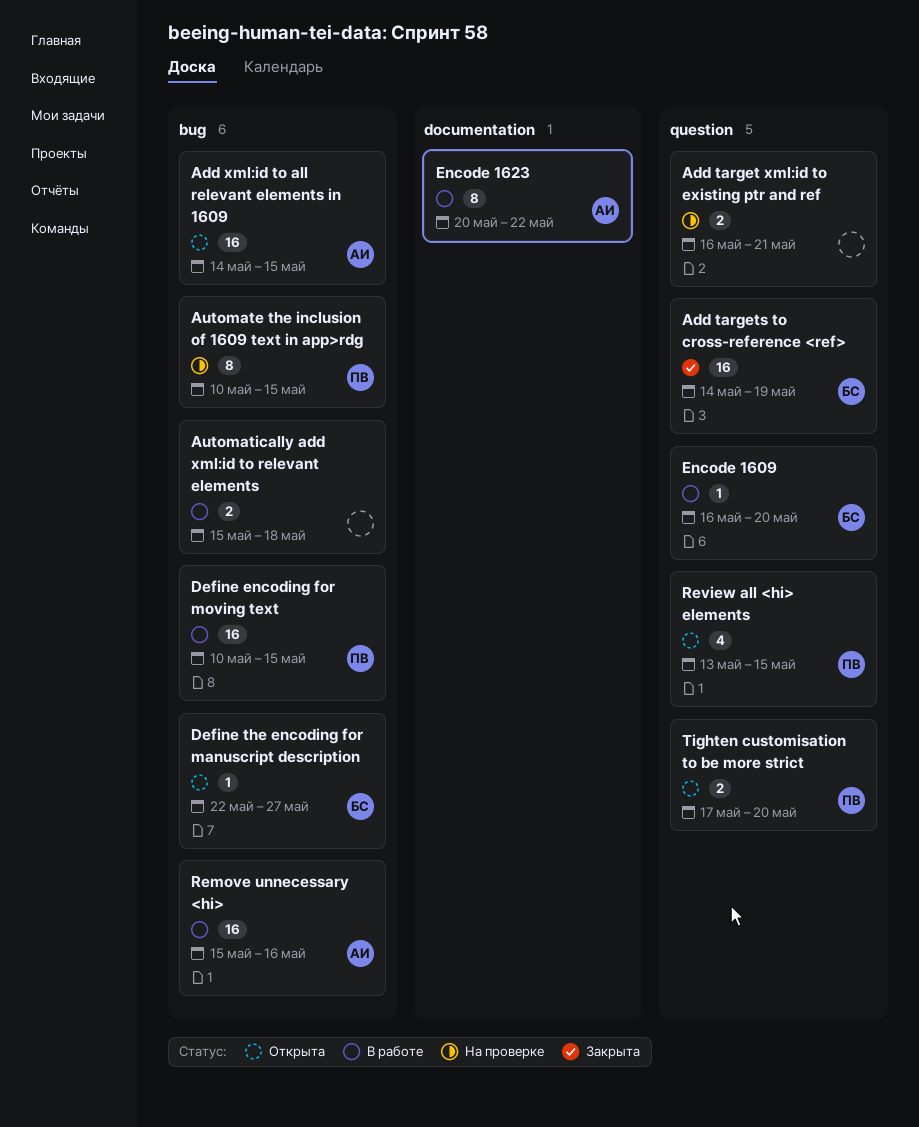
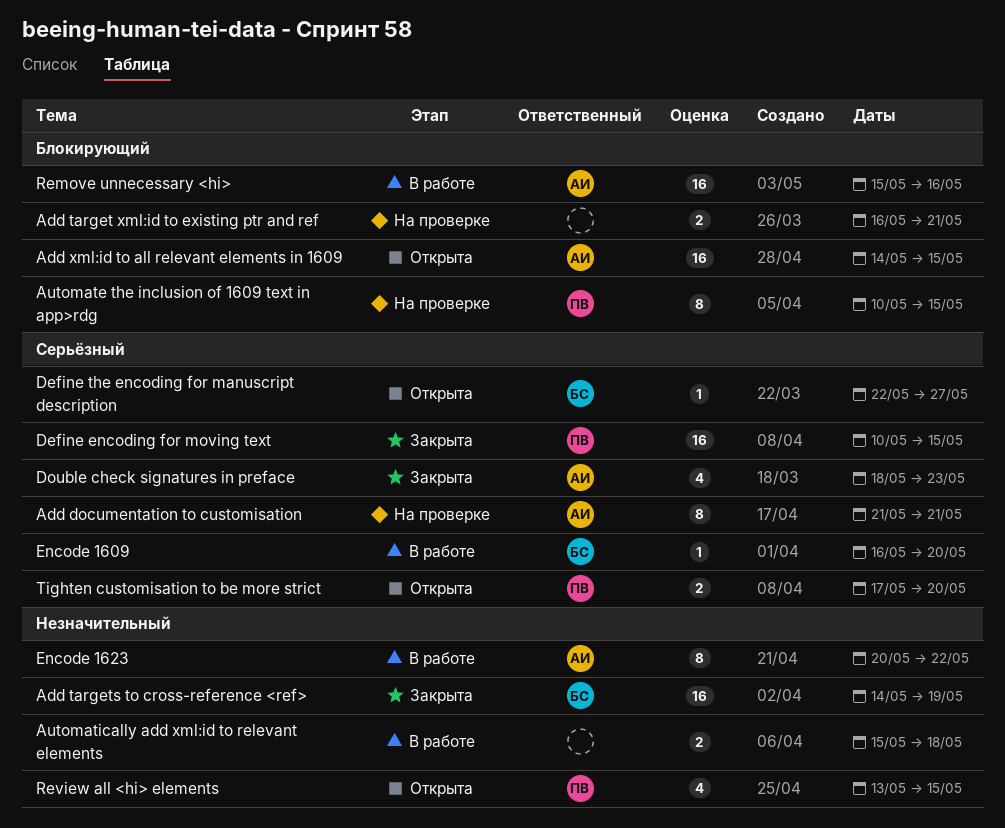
Add documentation to customisation: none -> present
Define encoding for moving text, status: В работе -> Закрыта
Double check signatures in preface: none -> present

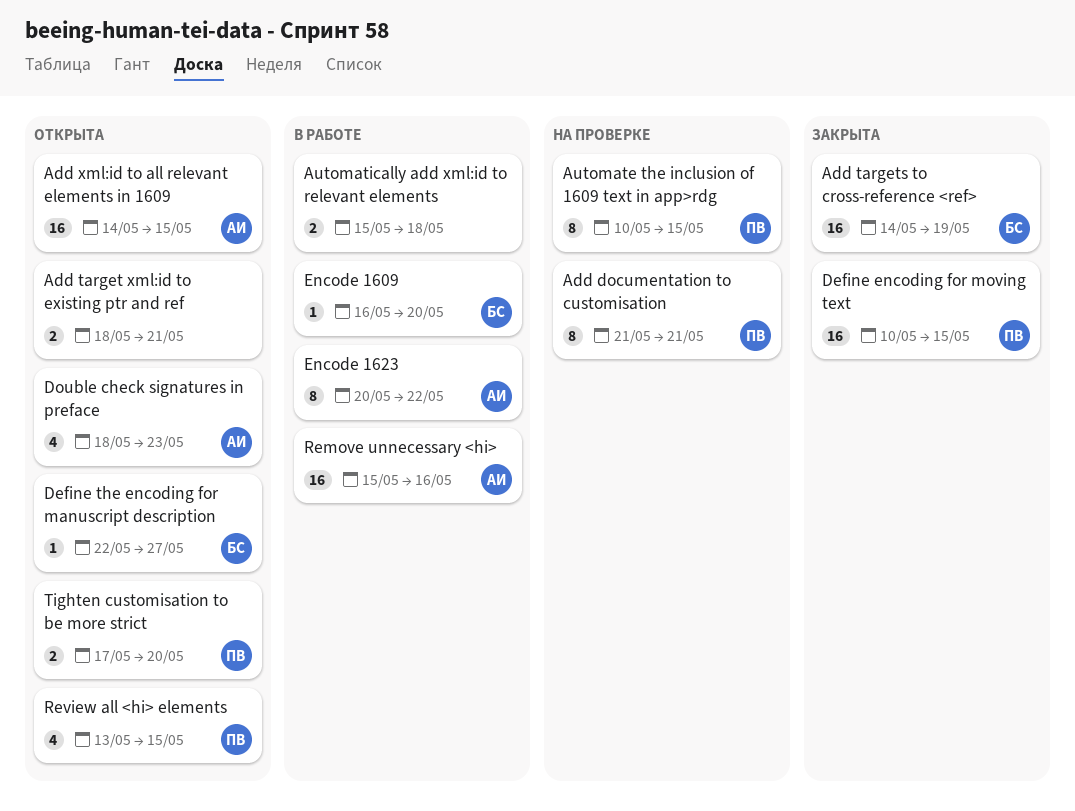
Add documentation to customisation, owner: АИ -> ПВ
Add target xml:id to existing ptr and ref, status: На проверке -> Открыта
Add target xml:id to existing ptr and ref, start: May 16 -> May 18
Double check signatures in preface, status: Закрыта -> Открыта

